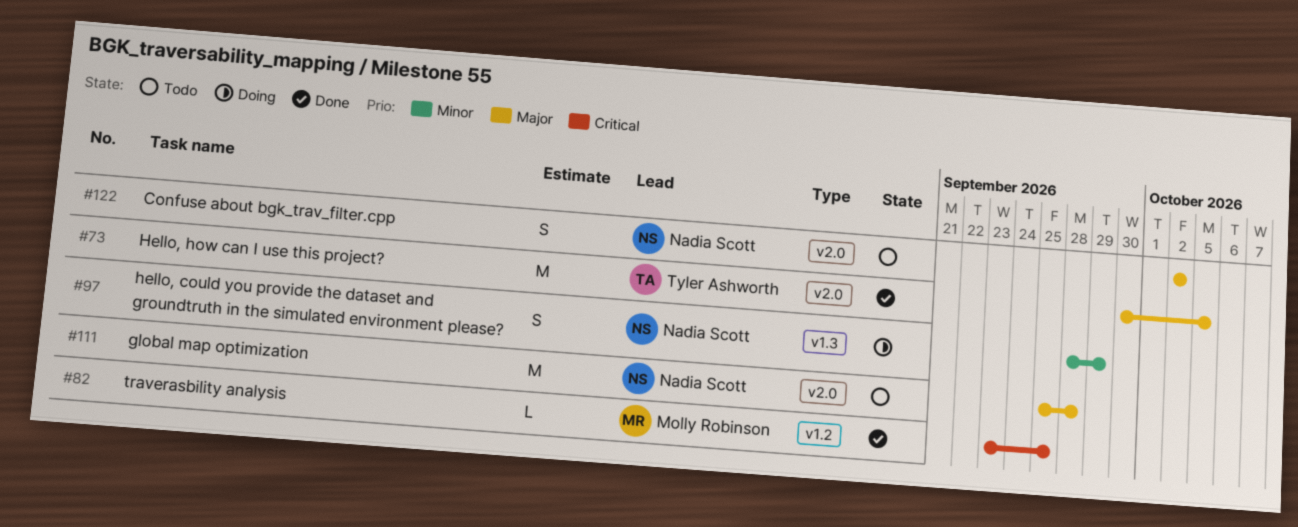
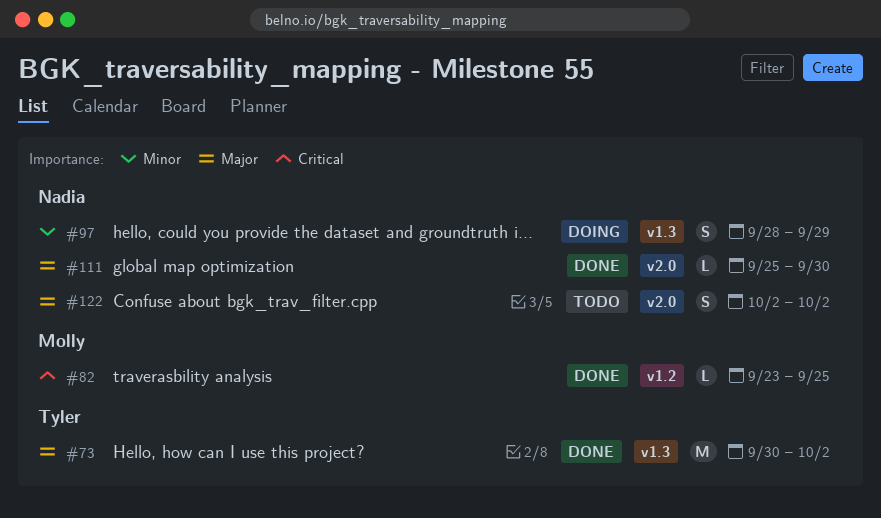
#73, label: v2.0 -> v1.3
#73, due: Oct 5 -> Oct 2
#111, status: Todo -> Done
#111, estimate: M -> L
#111, due: Sep 28 -> Sep 30

